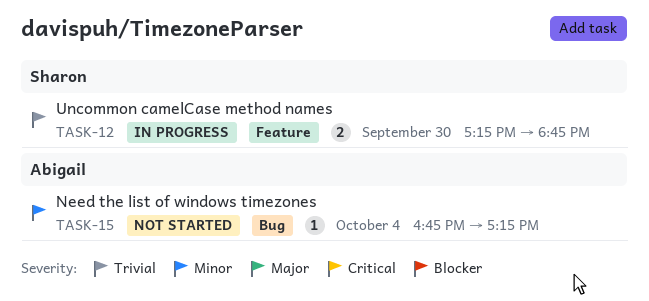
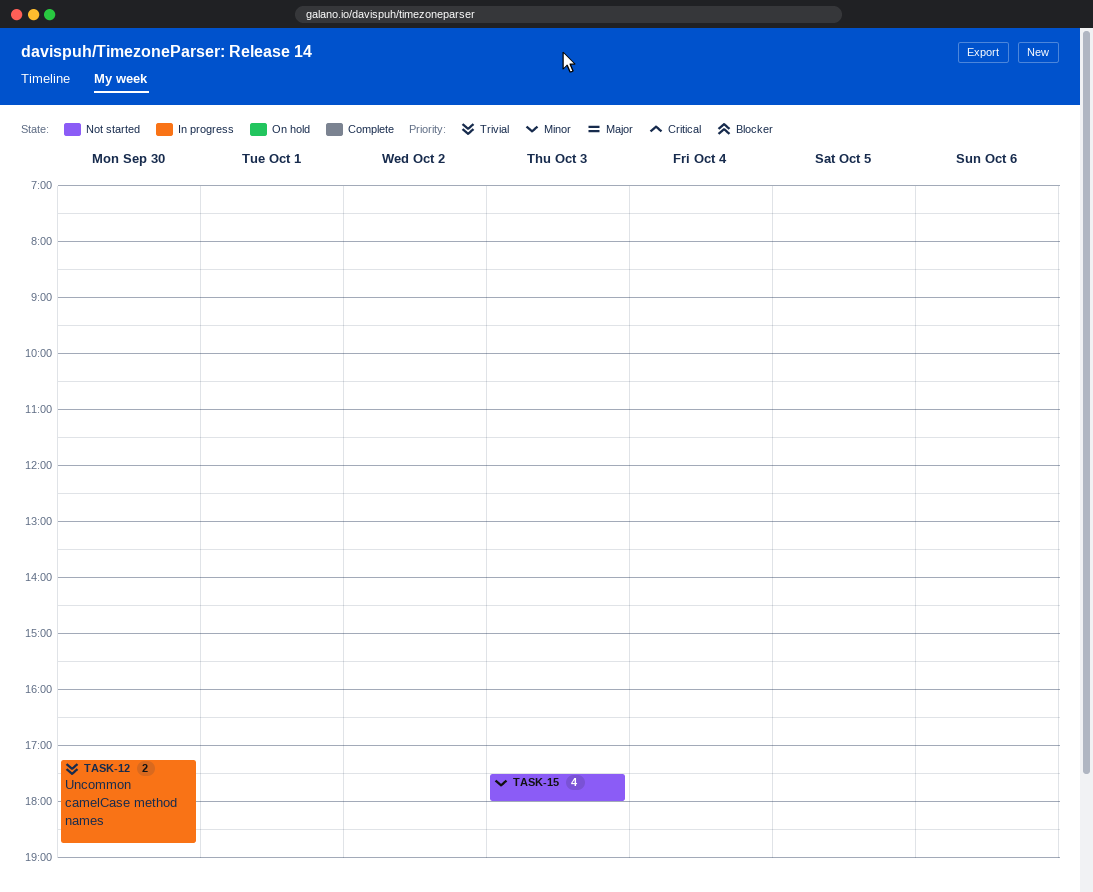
TASK-15, estimate: 1 -> 4
TASK-15, day: Oct 4 -> Oct 3
TASK-15, begins: 16:45 -> 17:30
TASK-15, ends: 17:15 -> 18:00

